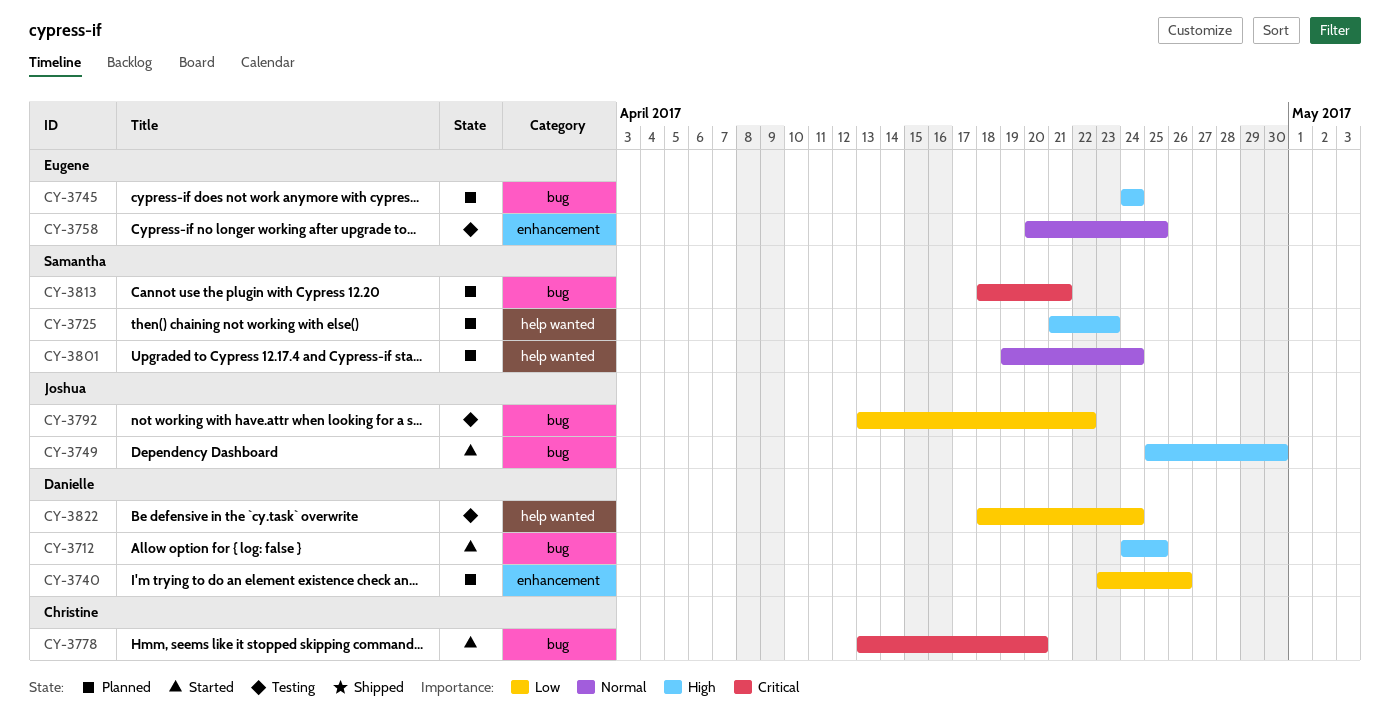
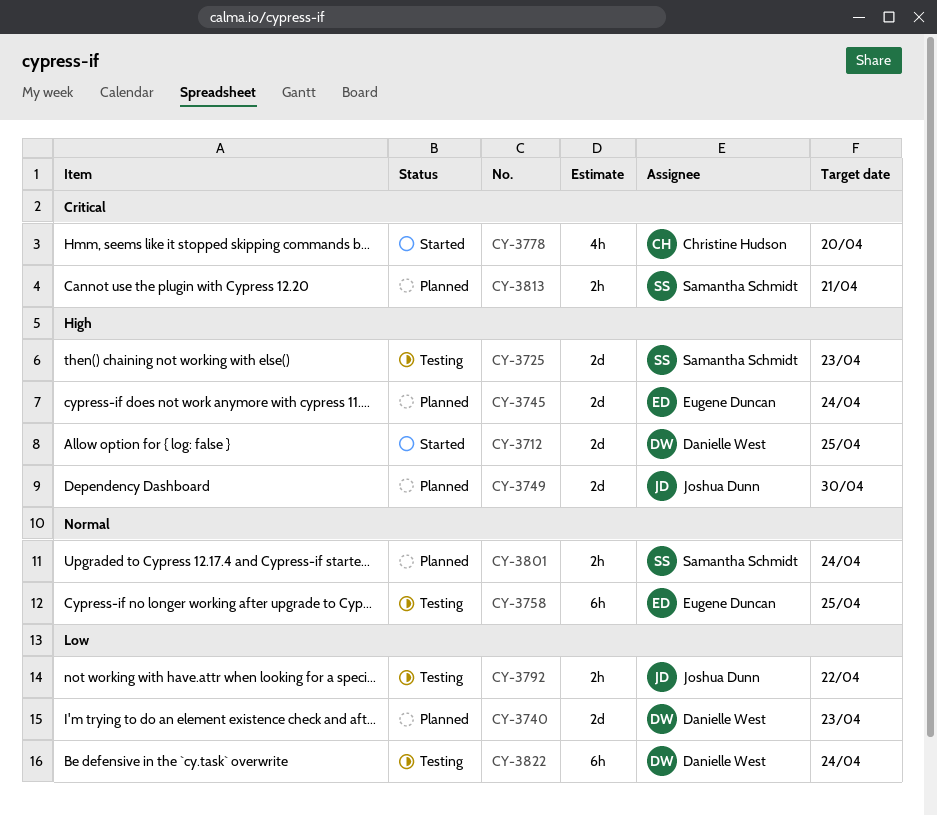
CY-3725, status: Planned -> Testing
CY-3740, due: Apr 26 -> Apr 23
CY-3749, status: Started -> Planned

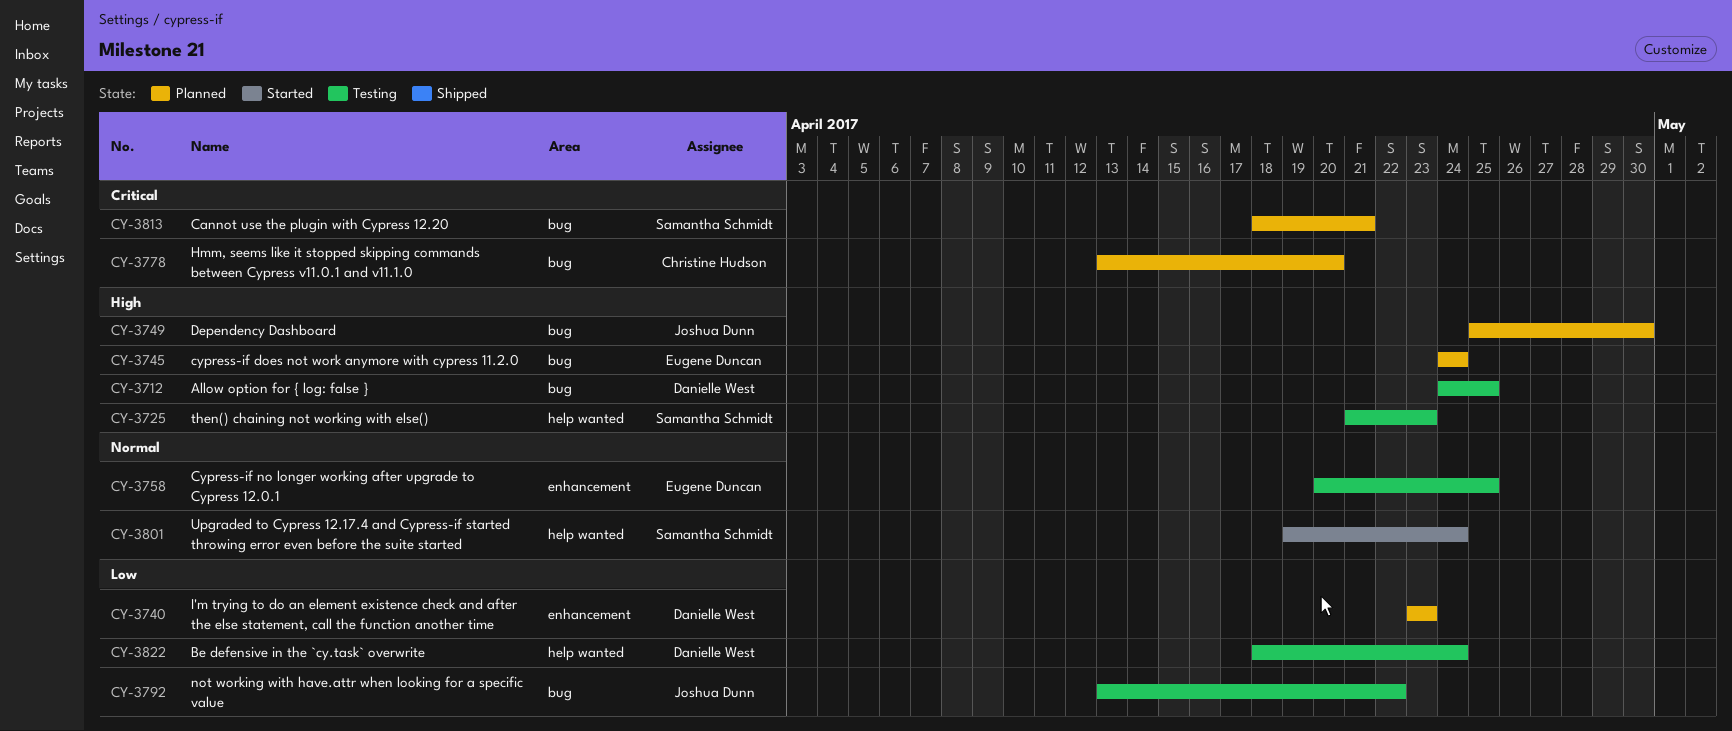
CY-3712, status: Started -> Testing
CY-3778, status: Started -> Planned
CY-3801, status: Planned -> Started

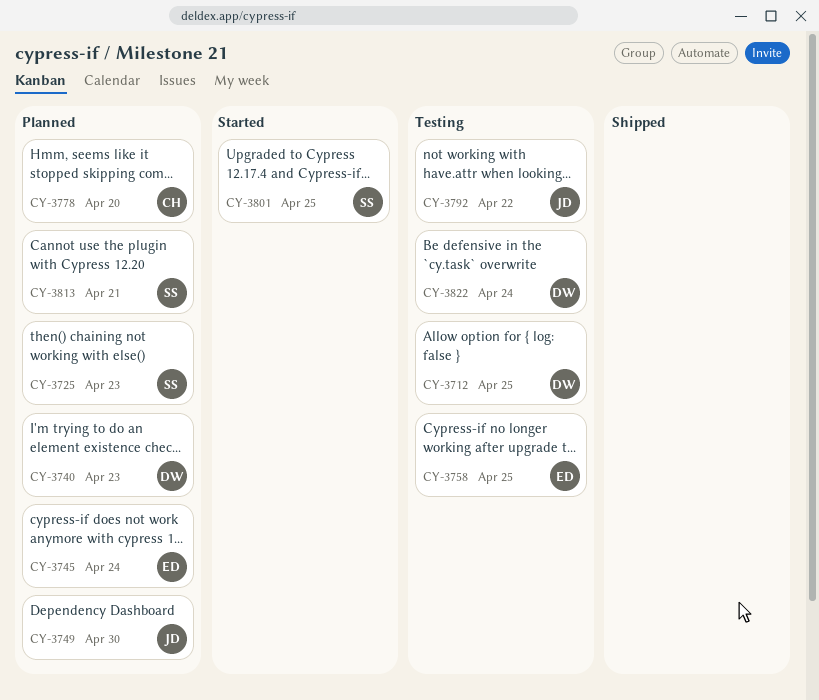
CY-3725, status: Testing -> Planned
CY-3801, due: Apr 24 -> Apr 25

